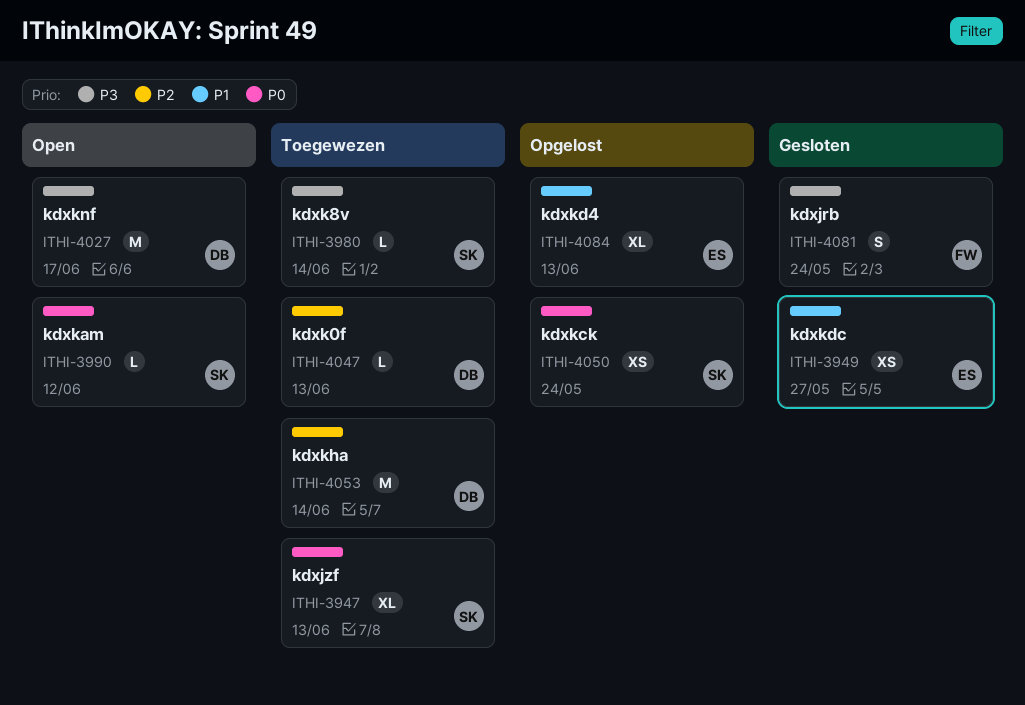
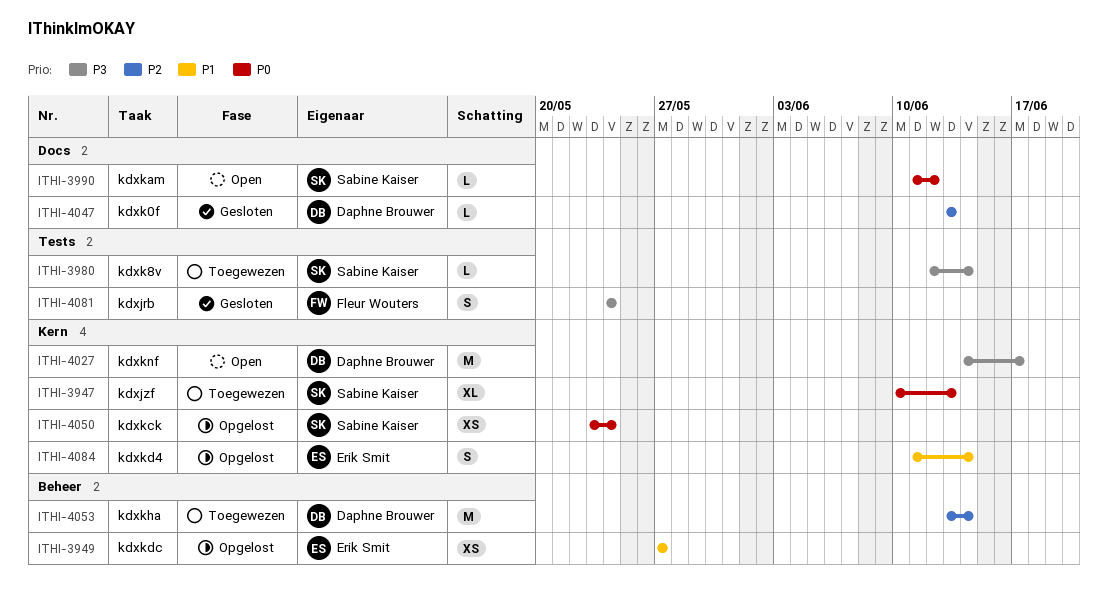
ITHI-3949, status: Gesloten -> Opgelost
ITHI-4047, status: Toegewezen -> Gesloten
ITHI-4084, estimate: XL -> S
ITHI-4084, due: Jun 13 -> Jun 14

